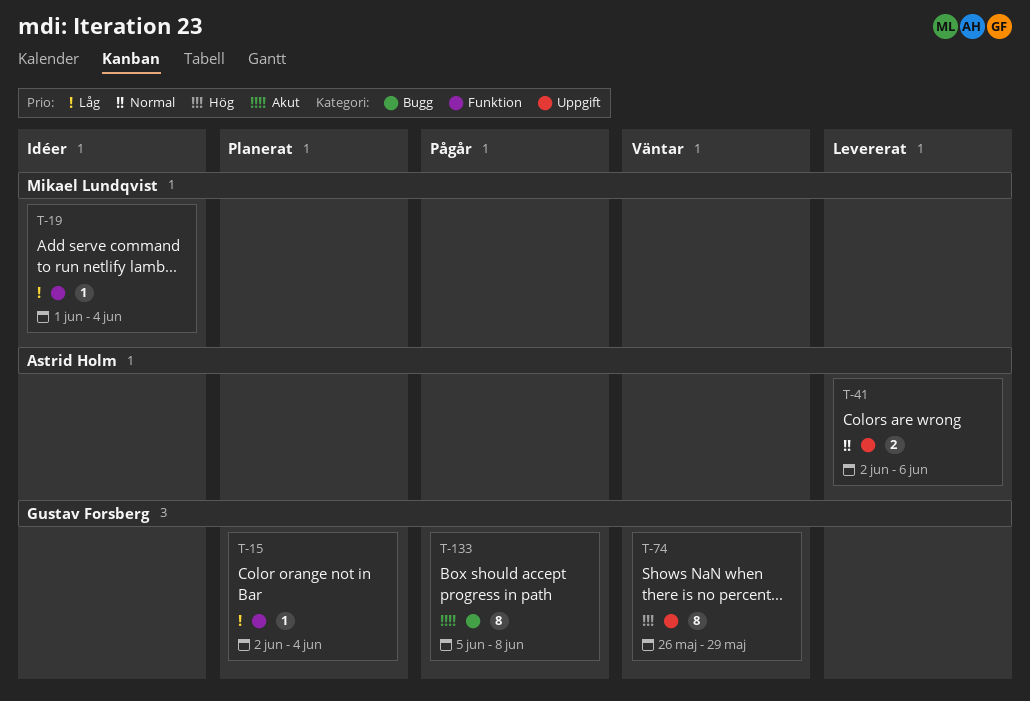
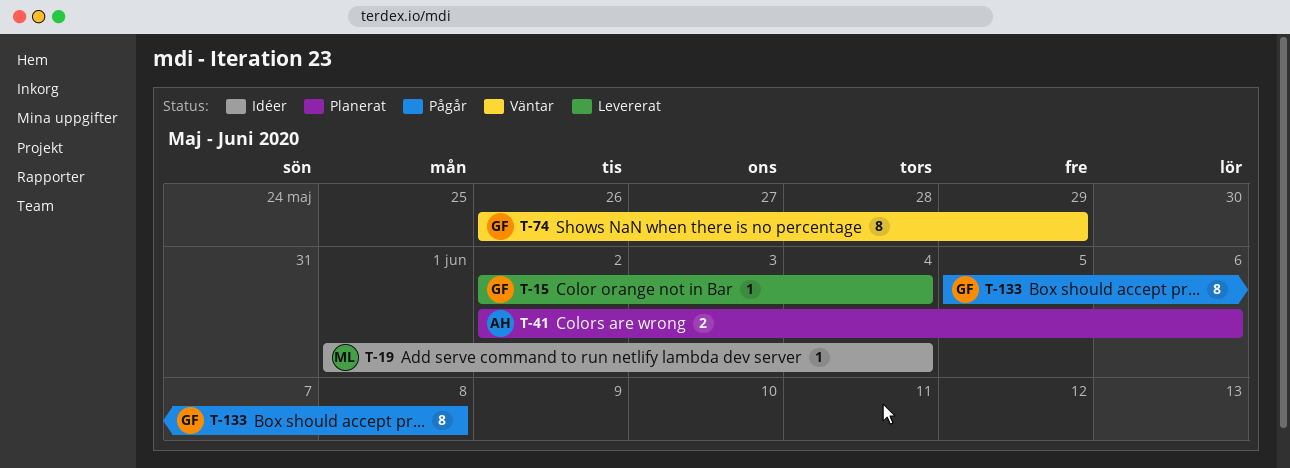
T-15, status: Planerat -> Levererat
T-41, status: Levererat -> Planerat

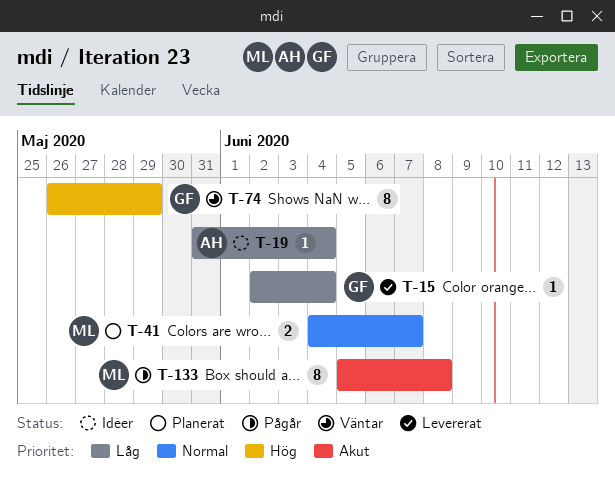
T-19, owner: ML -> AH
T-19, start: Jun 1 -> May 31
T-41, owner: AH -> ML
T-41, start: Jun 2 -> Jun 4
T-41, due: Jun 6 -> Jun 7
T-133, owner: GF -> ML

